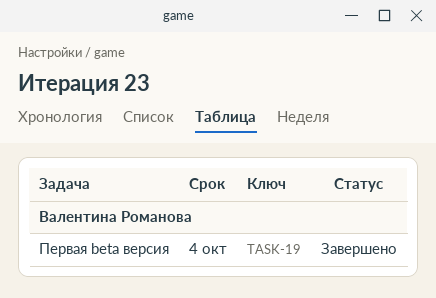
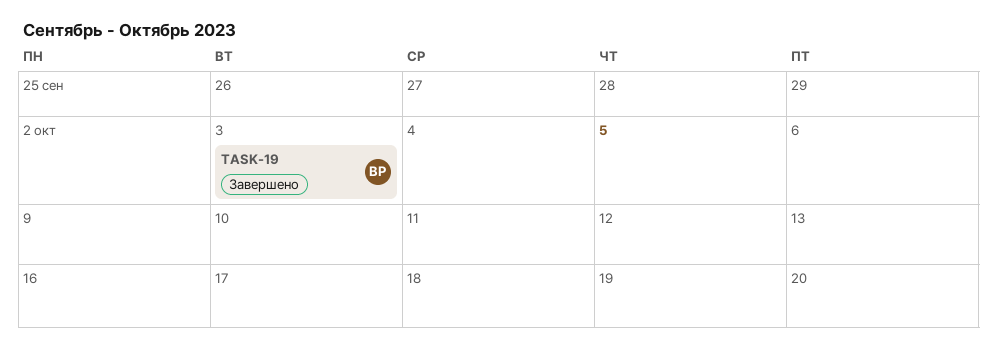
TASK-19, due: Oct 4 -> Oct 3

